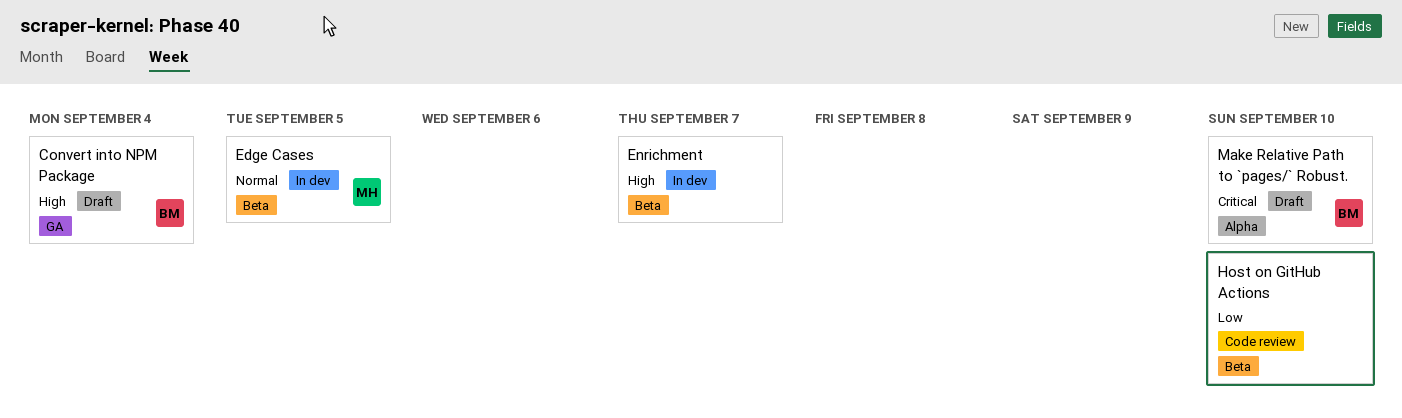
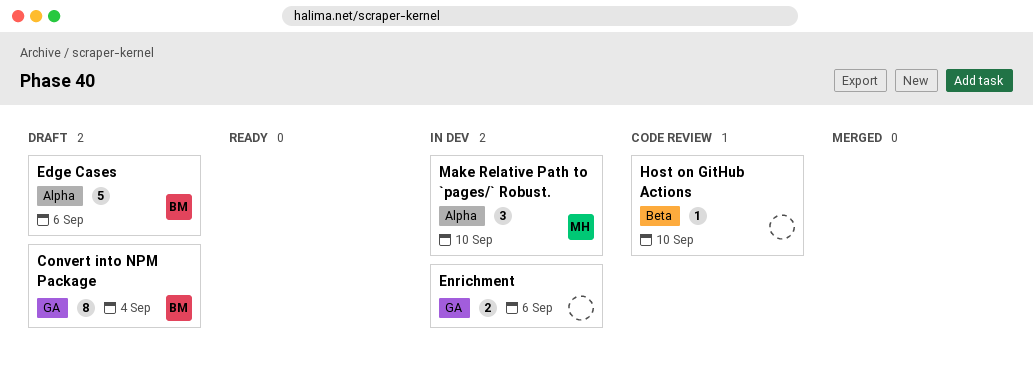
Edge Cases, status: In dev -> Draft
Edge Cases, owner: MH -> BM
Edge Cases, label: Beta -> Alpha
Edge Cases, due: Sep 5 -> Sep 6
Enrichment, label: Beta -> GA
Enrichment, due: Sep 7 -> Sep 6
Make Relative Path to `pages/` Robust., status: Draft -> In dev
Make Relative Path to `pages/` Robust., owner: BM -> MH

